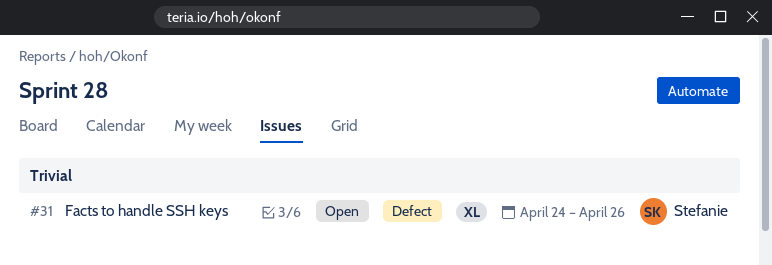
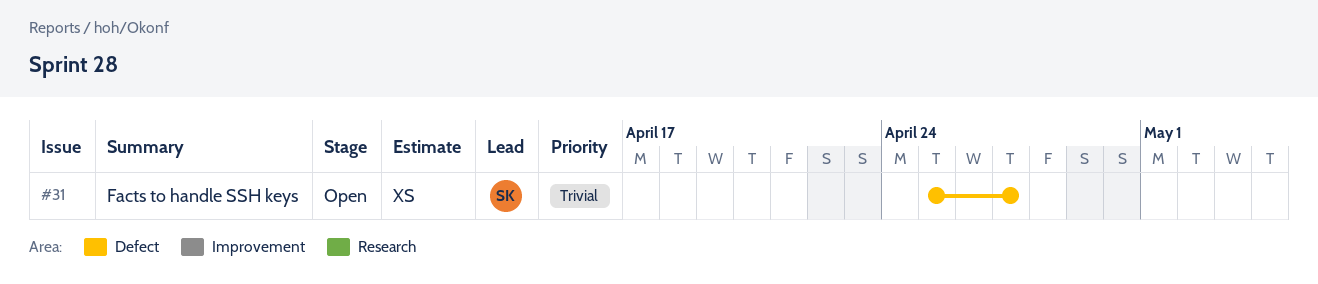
#31, estimate: XL -> XS
#31, start: Apr 24 -> Apr 25
#31, due: Apr 26 -> Apr 27

